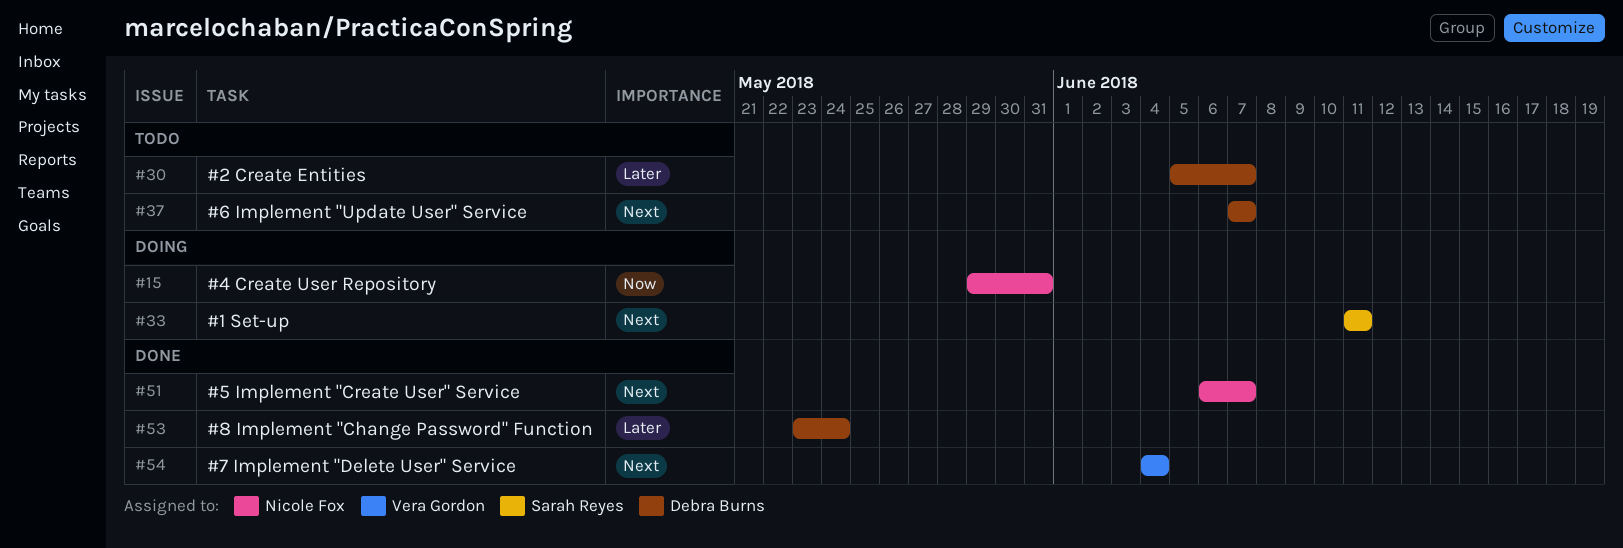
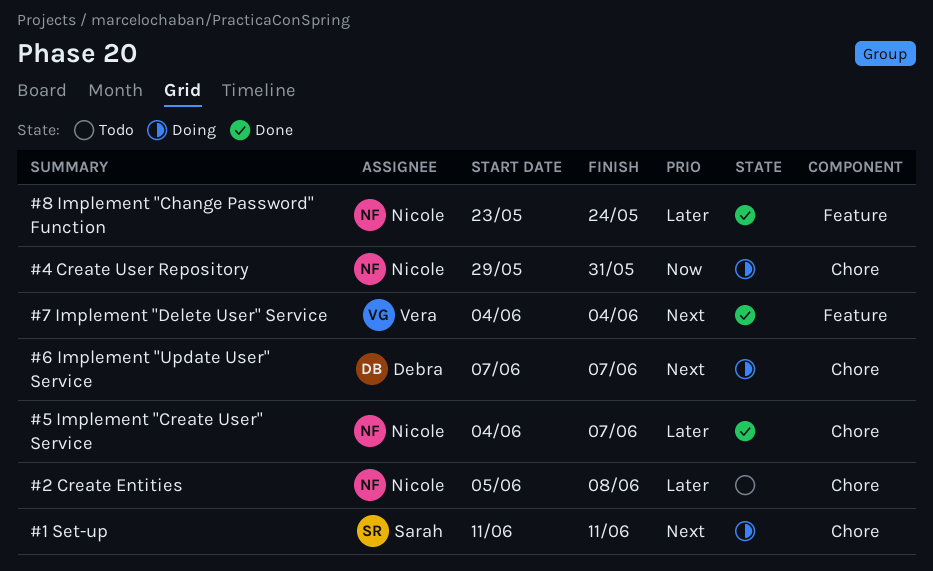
#2 Create Entities, owner: Debra Burns -> Nicole Fox
#2 Create Entities, due: Jun 7 -> Jun 8
#5 Implement "Create User" Service, priority: Next -> Later
#5 Implement "Create User" Service, start: Jun 6 -> Jun 4
#6 Implement "Update User" Service, status: Todo -> Doing
#8 Implement "Change Password" Function, owner: Debra Burns -> Nicole Fox

